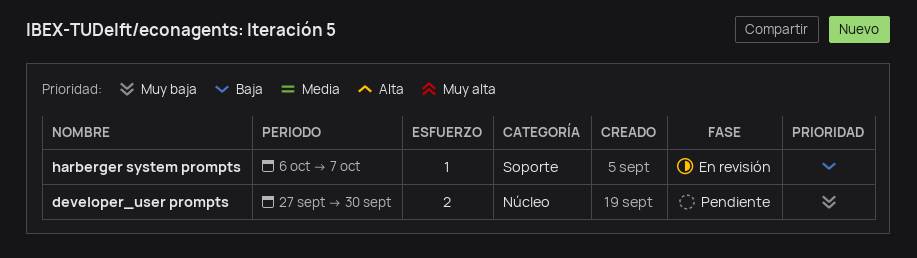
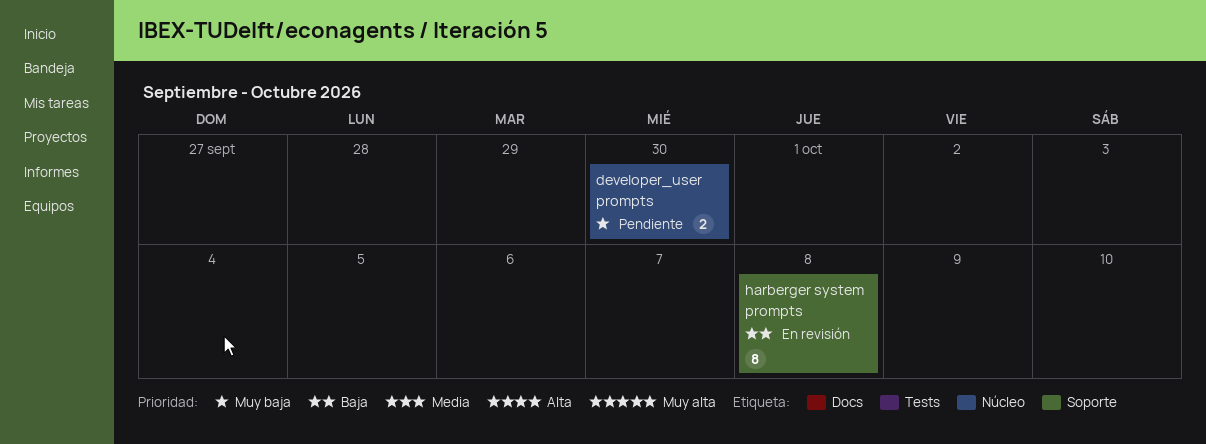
harberger system prompts, estimate: 1 -> 8
harberger system prompts, due: Oct 7 -> Oct 8

